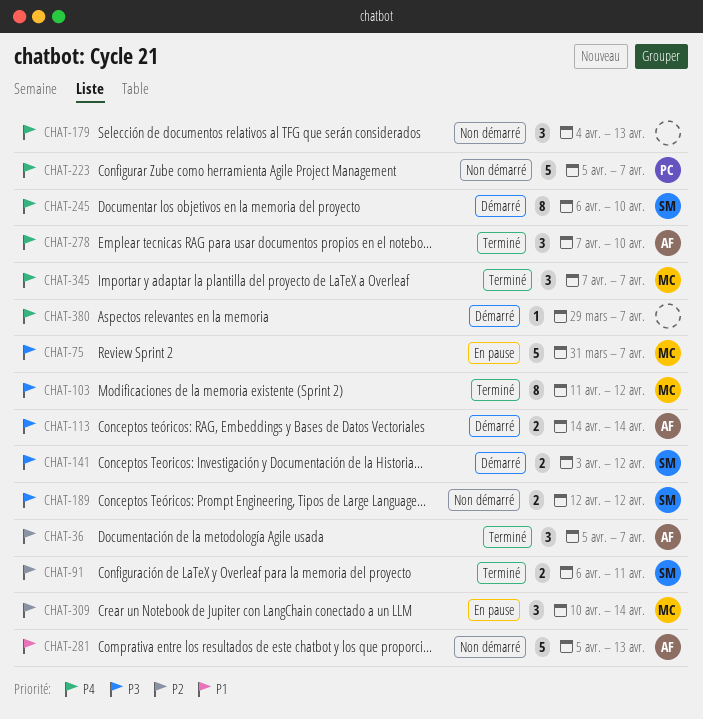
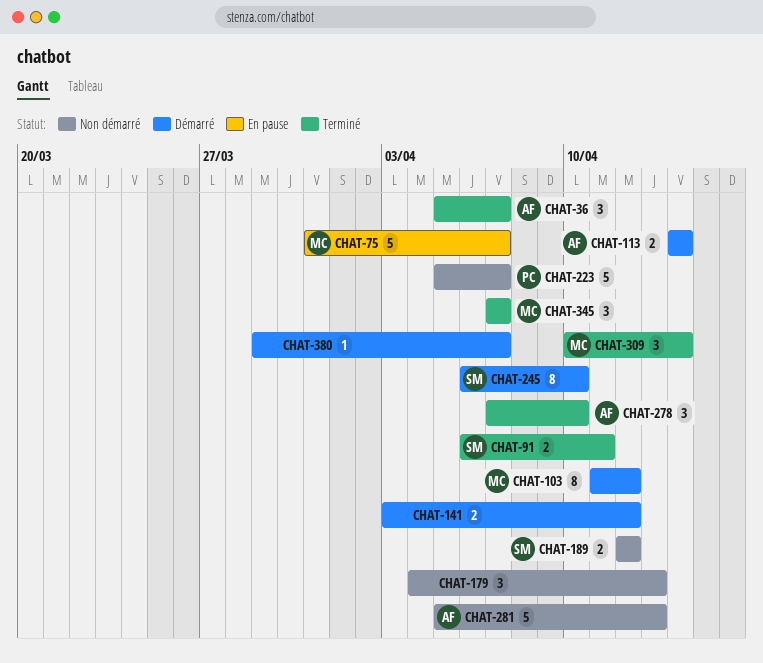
CHAT-103, status: Terminé -> Démarré
CHAT-141, owner: SM -> none
CHAT-309, status: En pause -> Terminé

